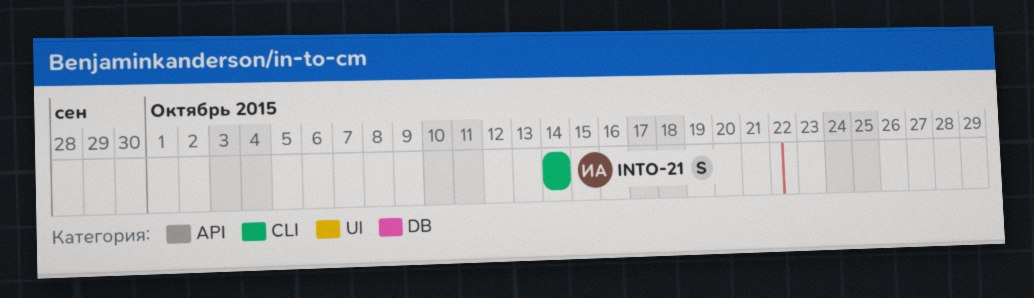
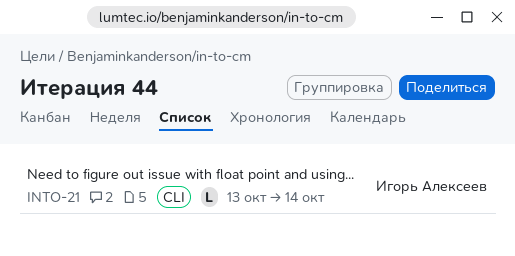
INTO-21, estimate: S -> L
INTO-21, start: Oct 14 -> Oct 13

